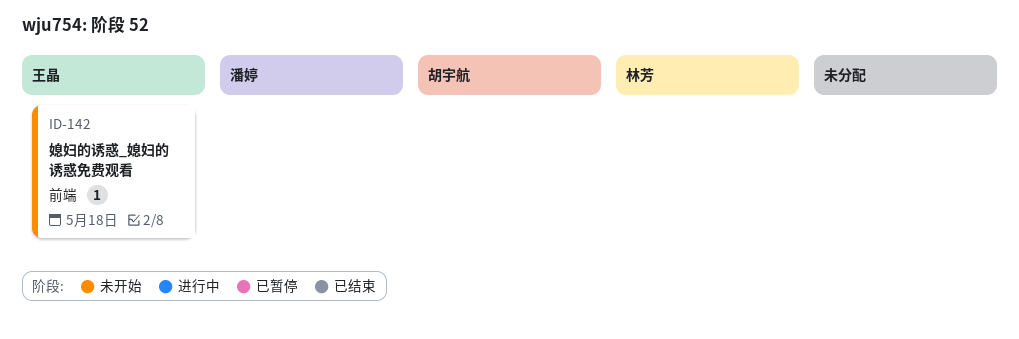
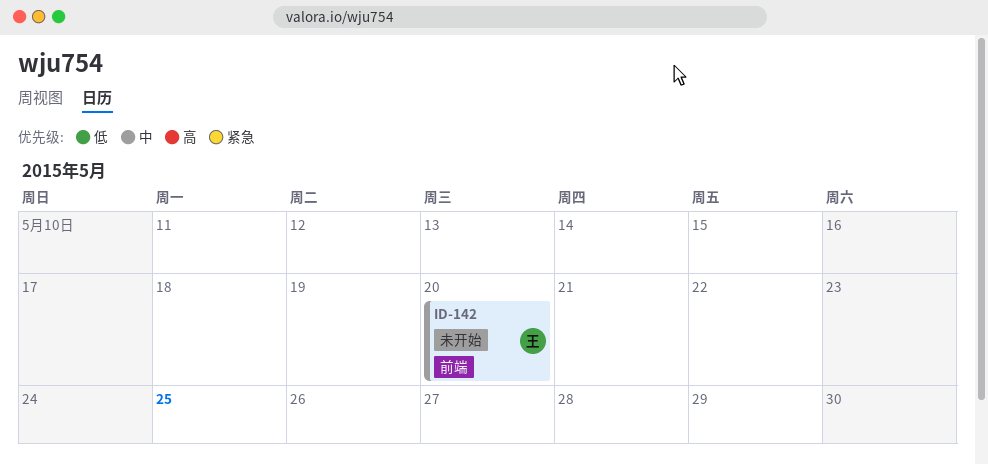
ID-142, due: May 18 -> May 20

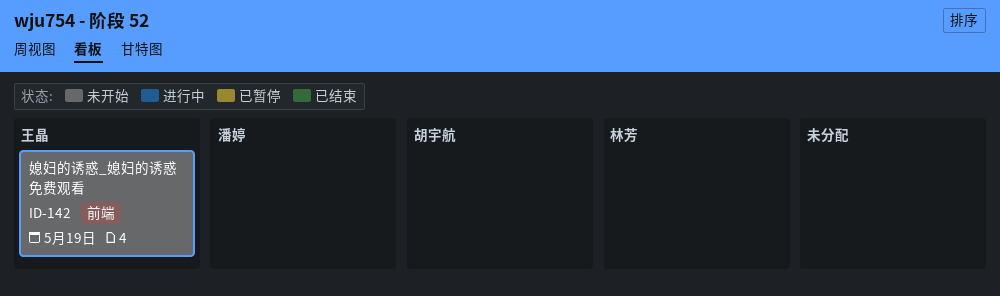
ID-142, due: May 20 -> May 19

